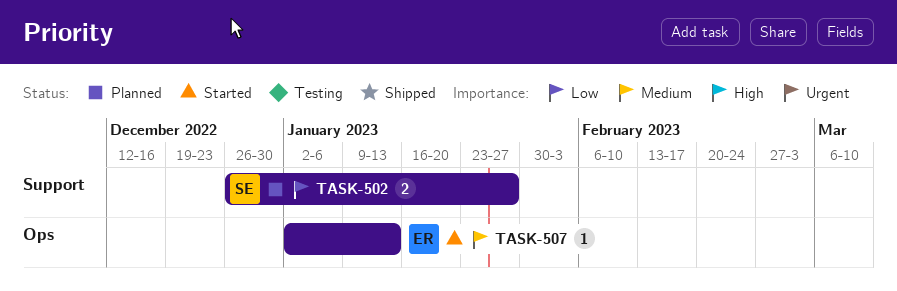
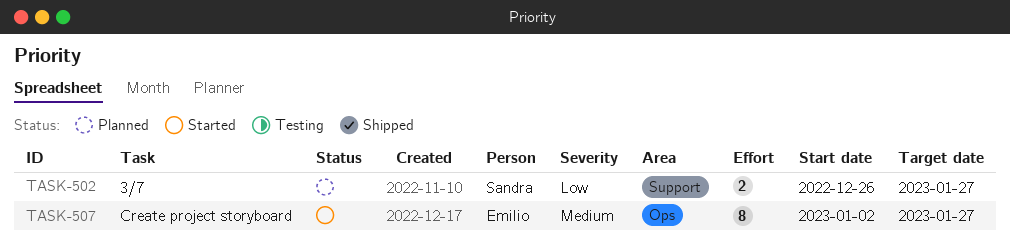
TASK-507, estimate: 1 -> 8
TASK-507, due: Jan 13 -> Jan 27

